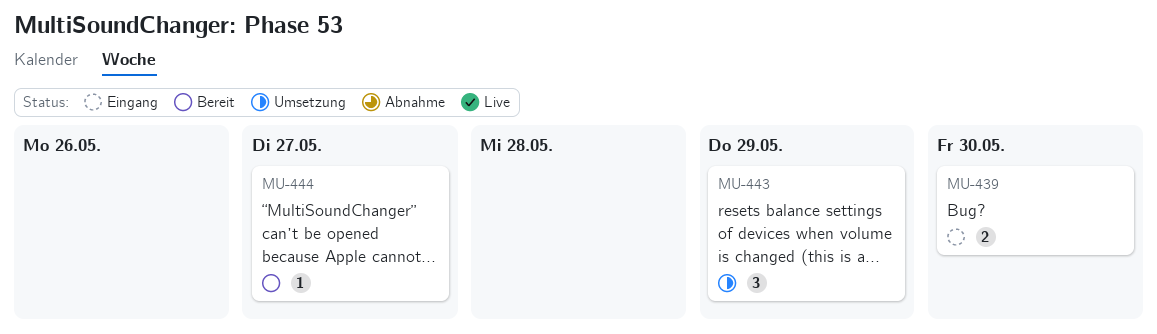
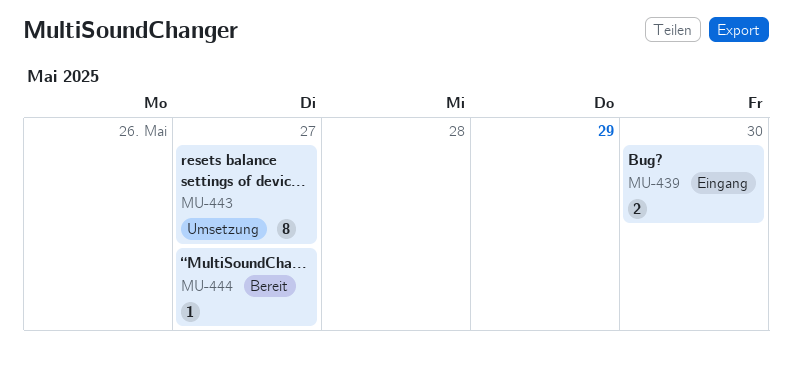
MU-443, estimate: 3 -> 8
MU-443, due: May 29 -> May 27

